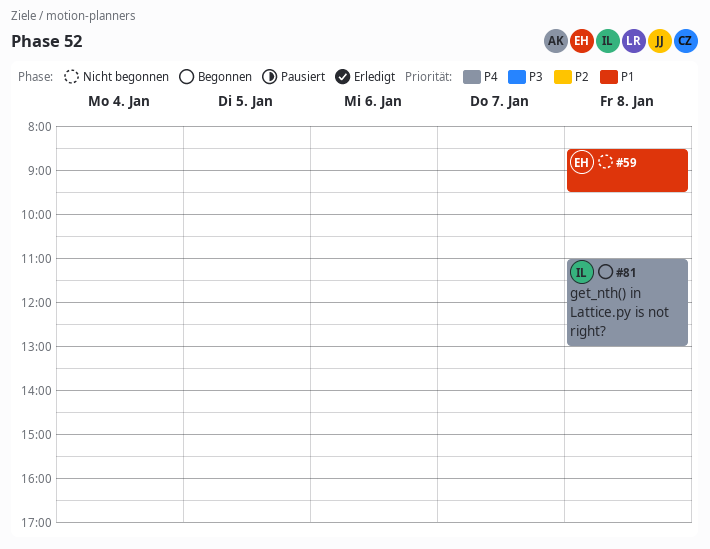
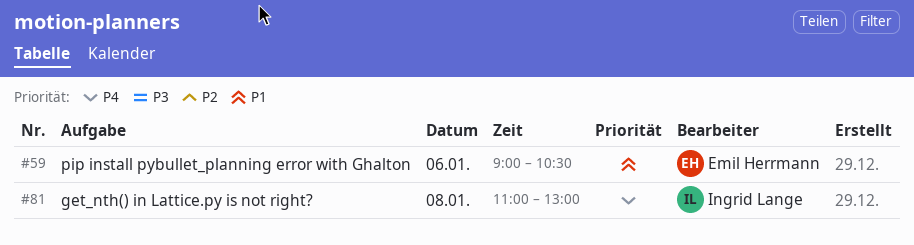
#59, day: Jan 8 -> Jan 6
#59, begins: 08:30 -> 09:00
#59, ends: 09:30 -> 10:30

